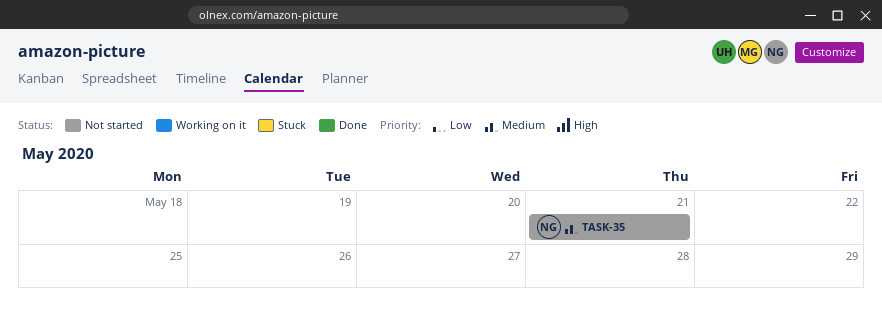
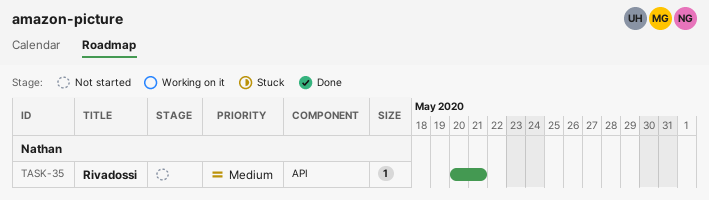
TASK-35, start: May 21 -> May 20

